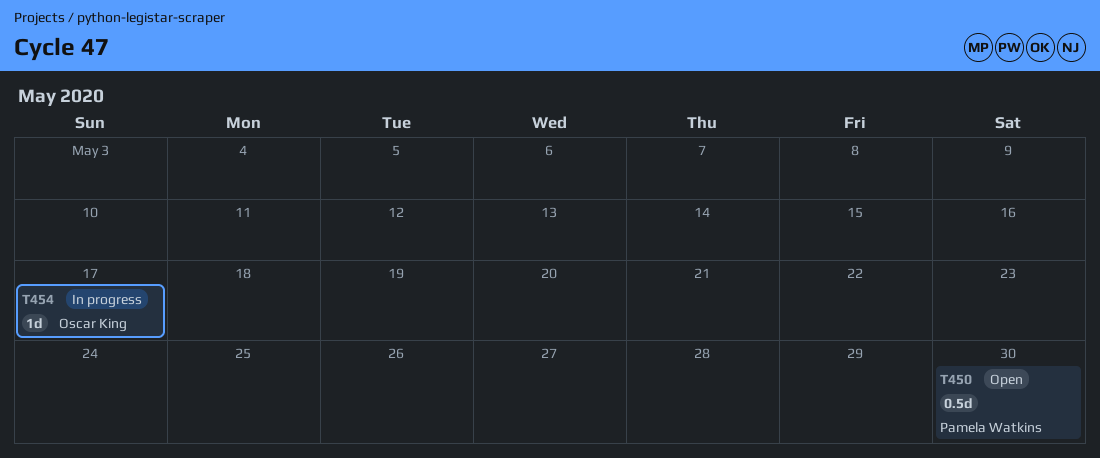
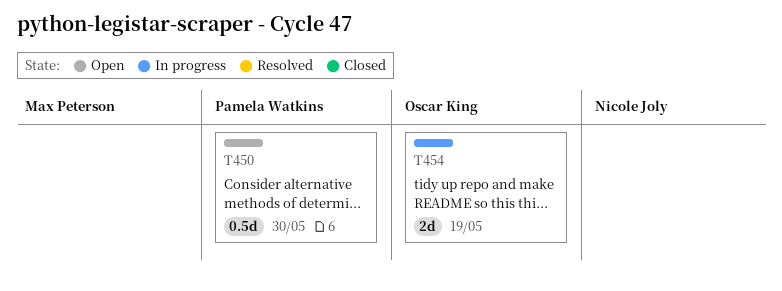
T454, estimate: 1d -> 2d
T454, due: May 17 -> May 19

